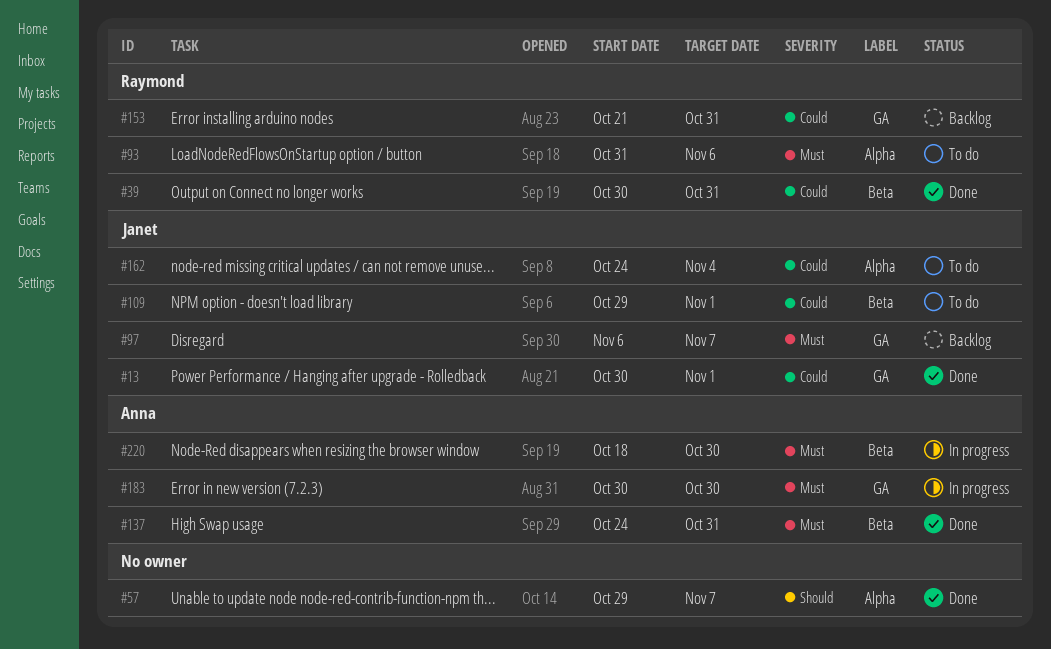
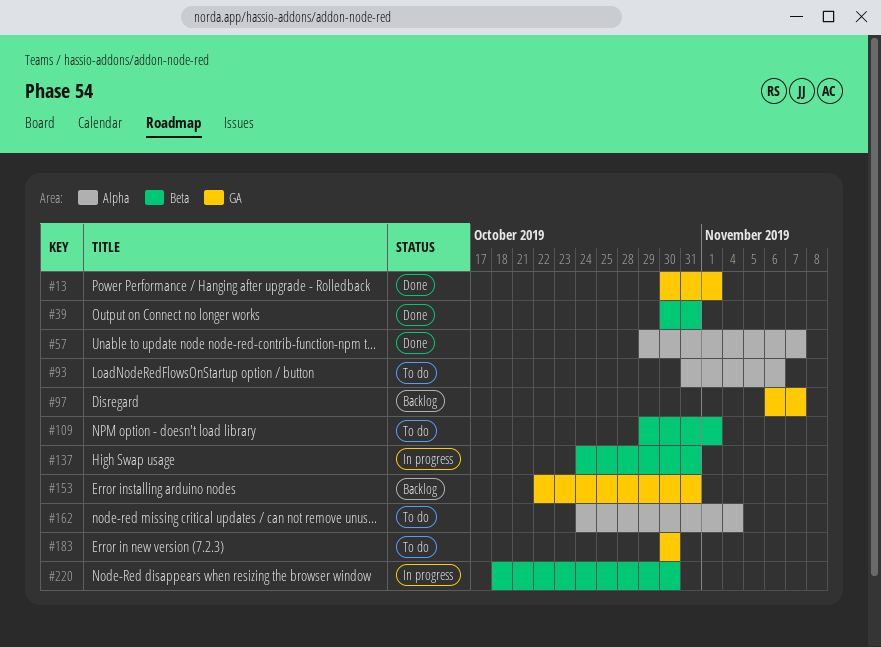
#137, status: Done -> In progress
#153, start: Oct 21 -> Oct 22
#183, status: In progress -> To do

